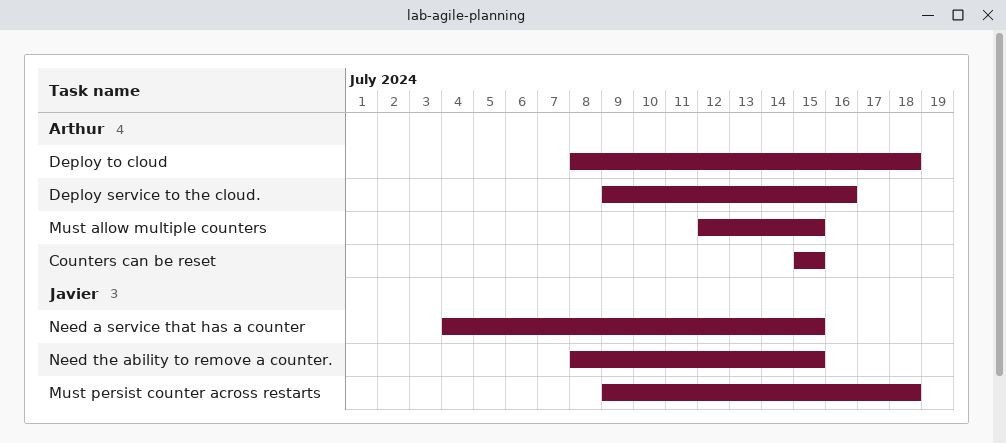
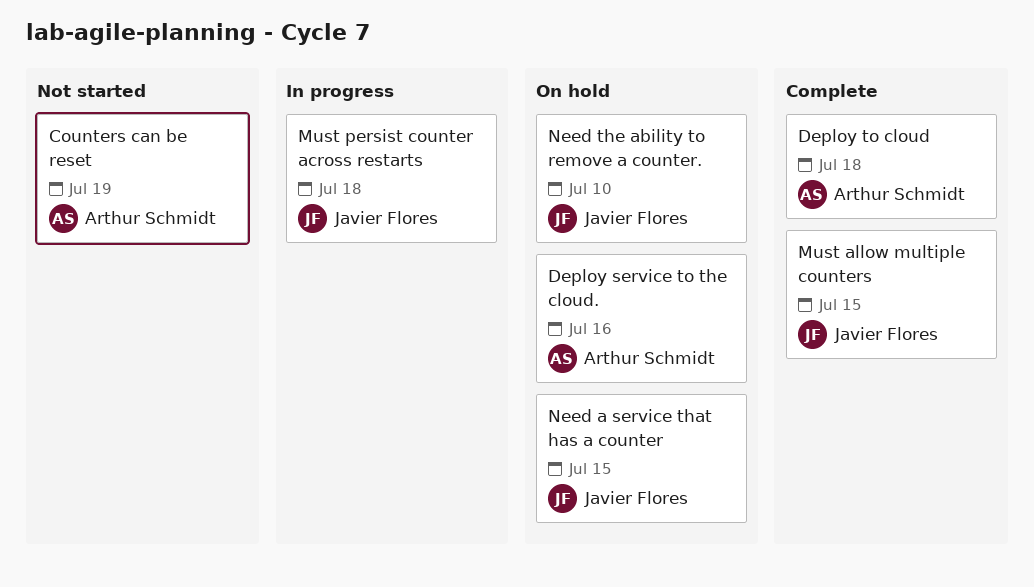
Counters can be reset, due: Jul 15 -> Jul 19
Must allow multiple counters, owner: Arthur Schmidt -> Javier Flores
Need the ability to remove a counter., due: Jul 15 -> Jul 10

